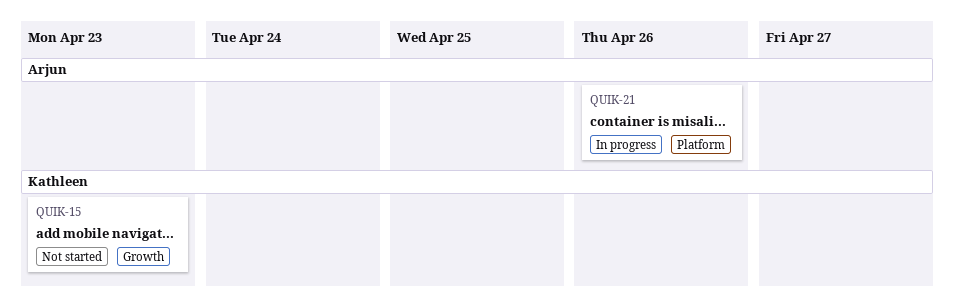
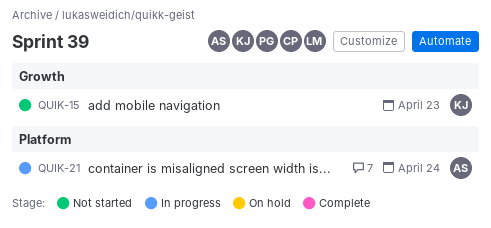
QUIK-21, due: Apr 26 -> Apr 24

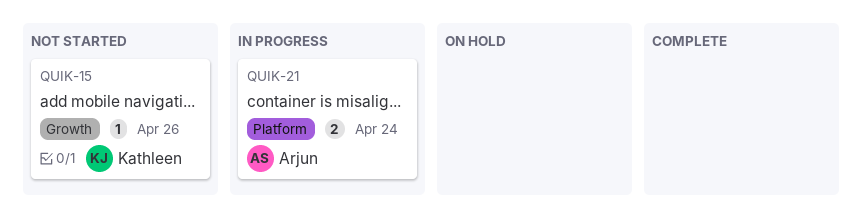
QUIK-15, due: Apr 23 -> Apr 26

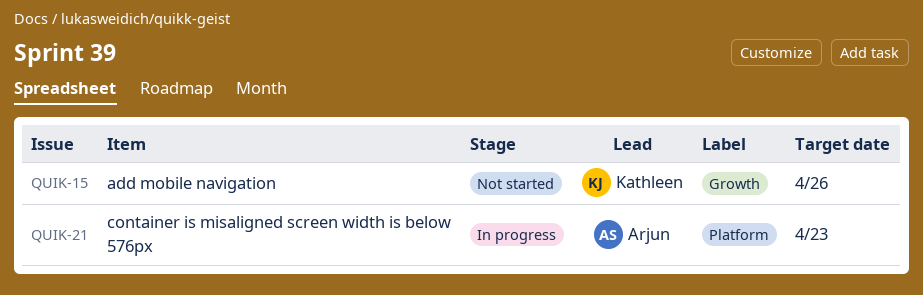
QUIK-21, due: Apr 24 -> Apr 23

